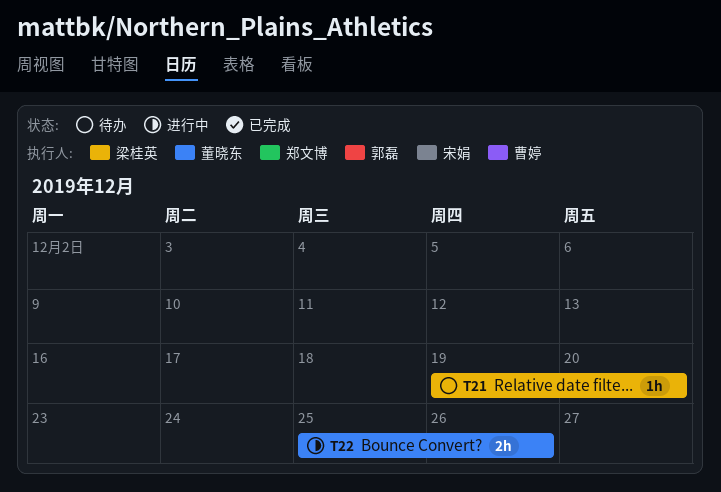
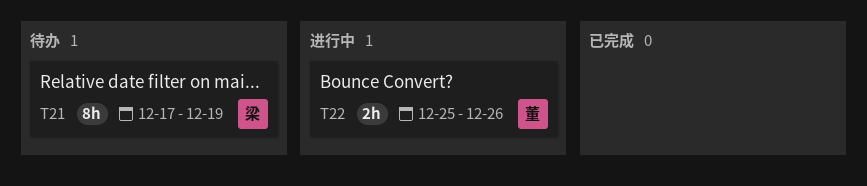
T21, estimate: 1h -> 8h
T21, start: Dec 19 -> Dec 17
T21, due: Dec 20 -> Dec 19

